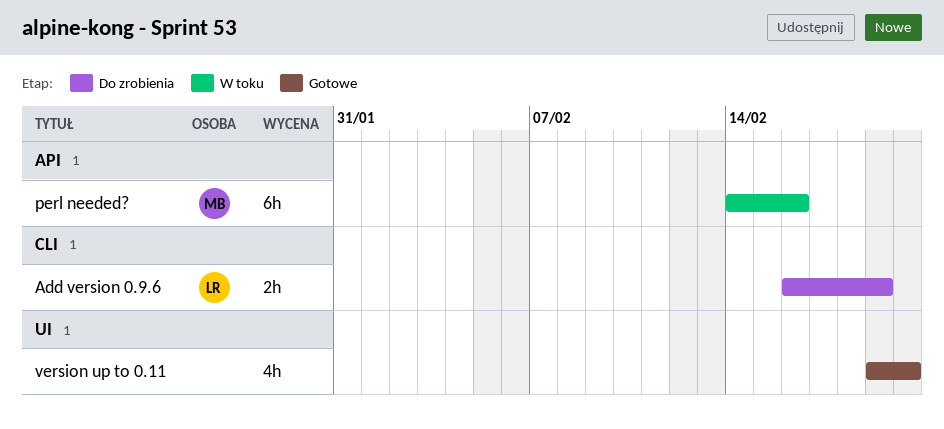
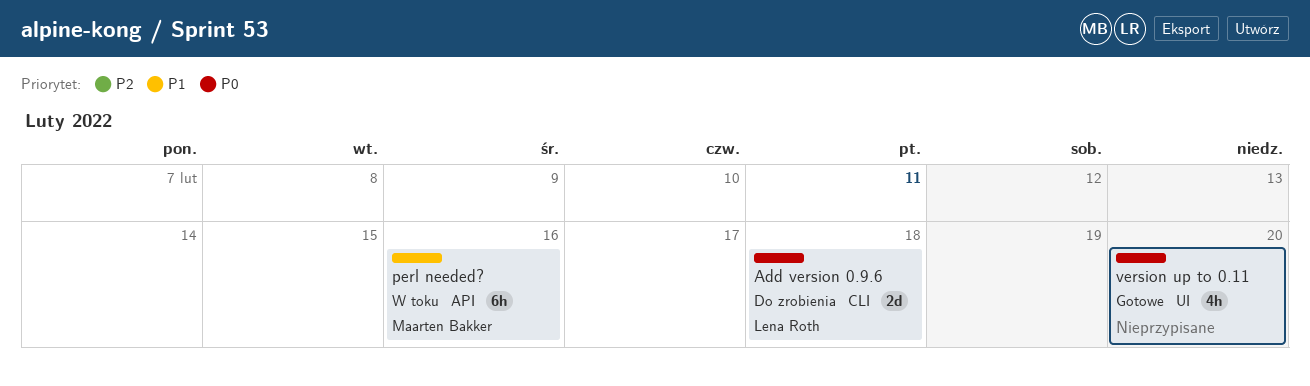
Add version 0.9.6, estimate: 2h -> 2d
Add version 0.9.6, due: Feb 19 -> Feb 18

